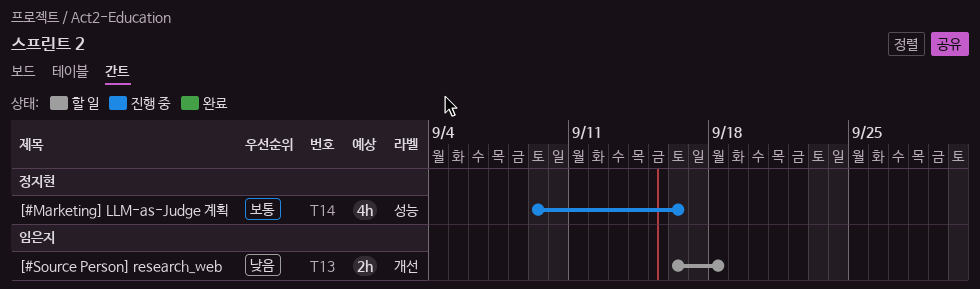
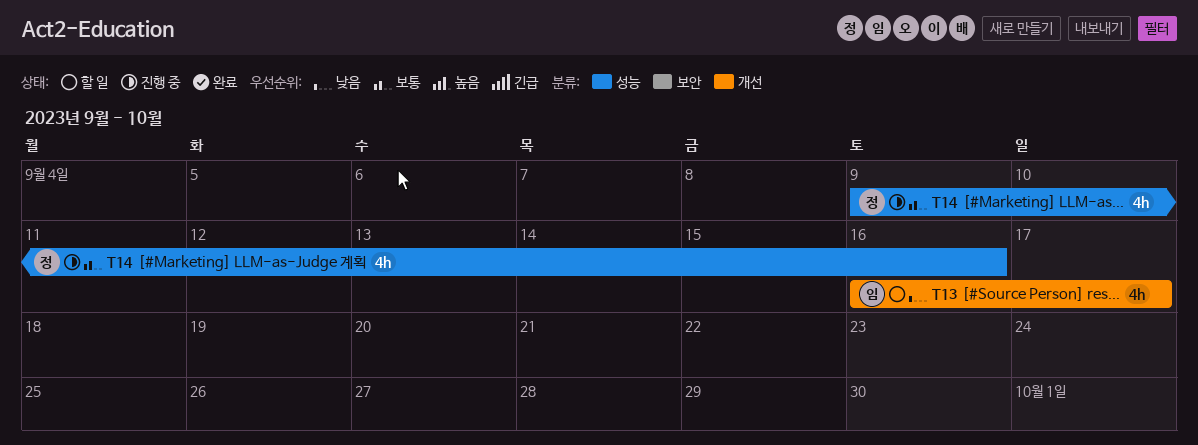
T13, estimate: 2h -> 4h
T13, due: Sep 18 -> Sep 17

